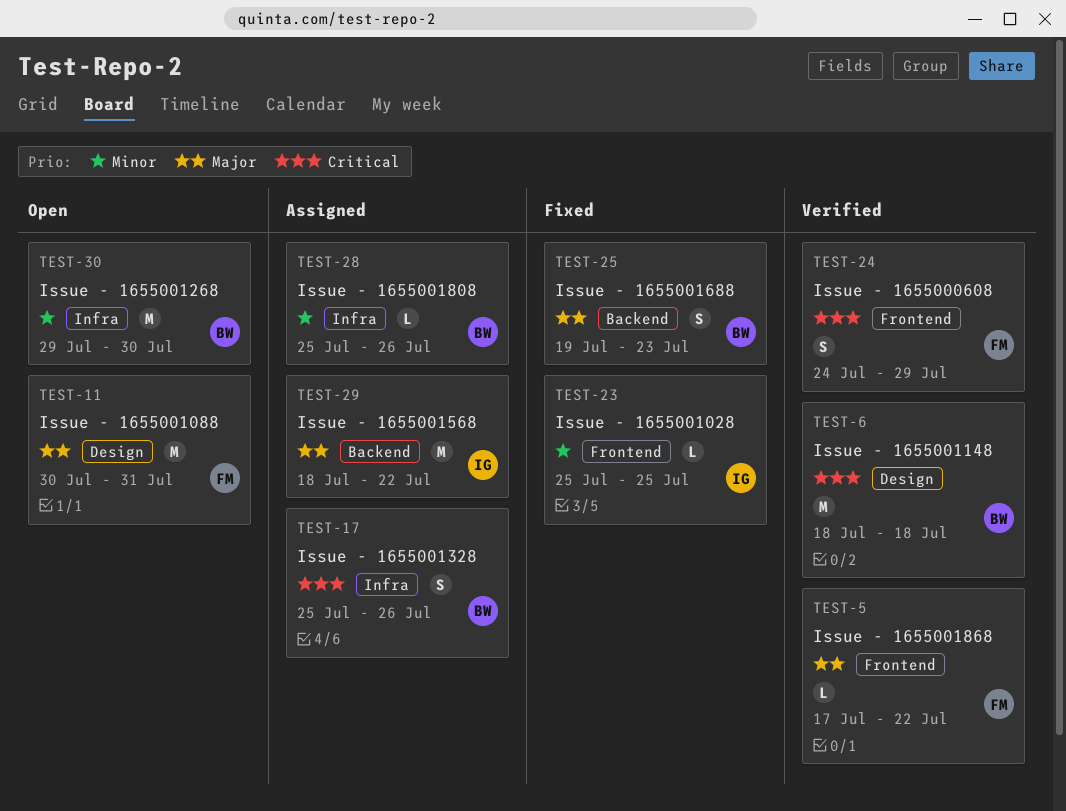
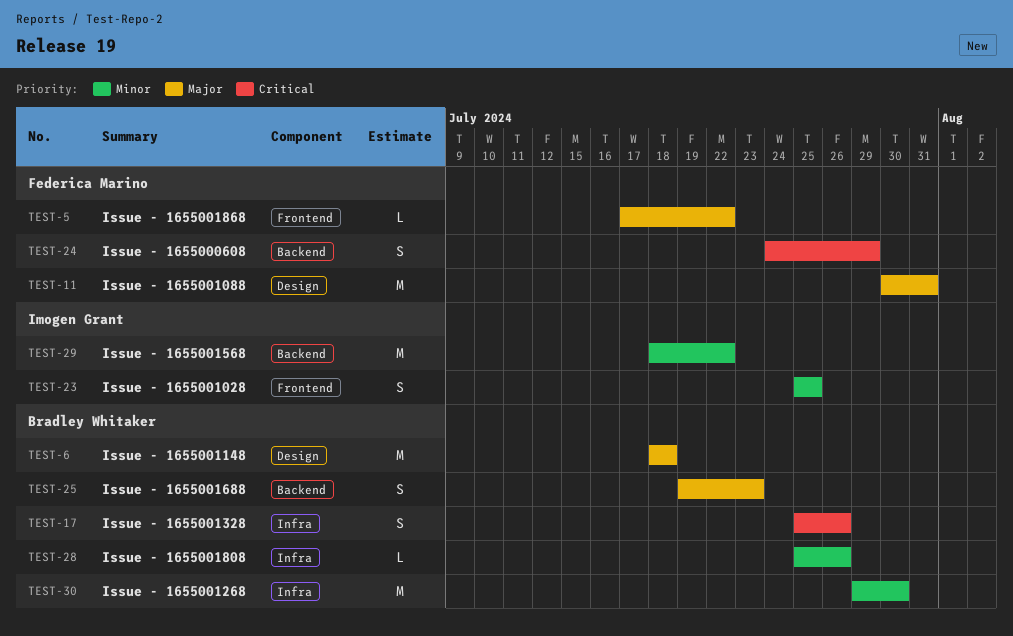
TEST-6, priority: Critical -> Major
TEST-23, estimate: L -> S
TEST-24, label: Frontend -> Backend
TEST-29, priority: Major -> Minor

